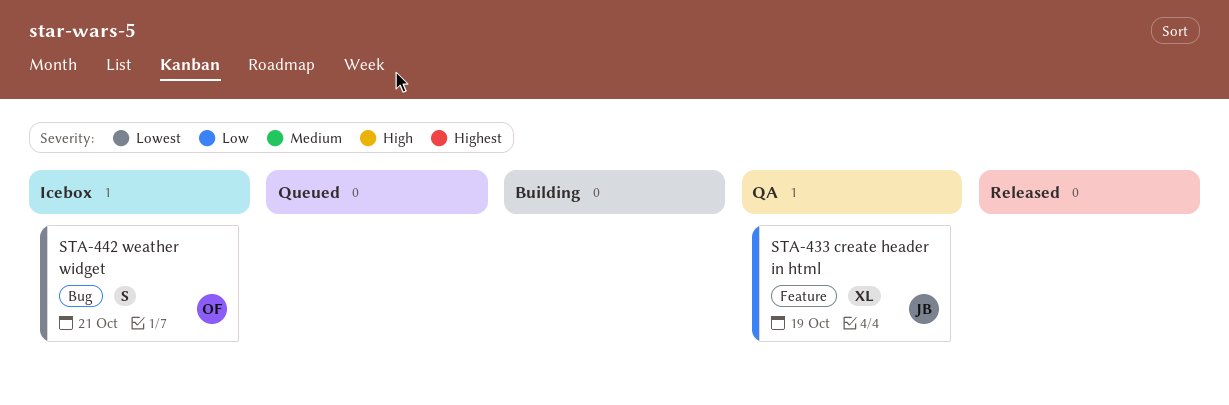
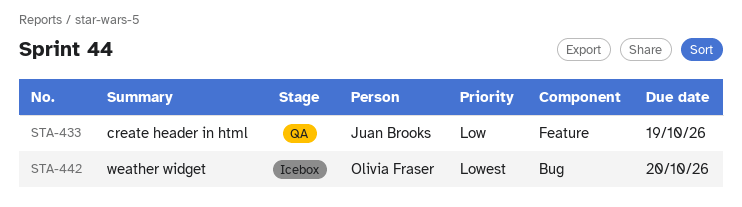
STA-442, due: Oct 21 -> Oct 20

